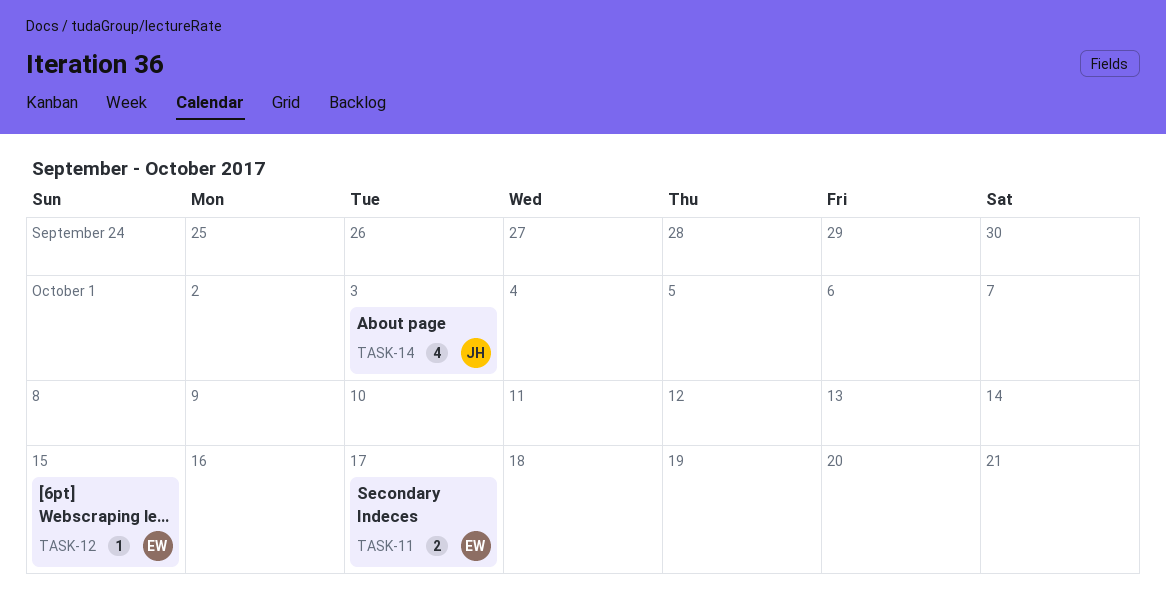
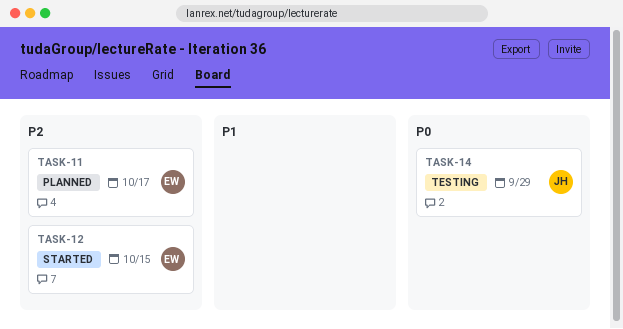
TASK-14, due: Oct 3 -> Sep 29

